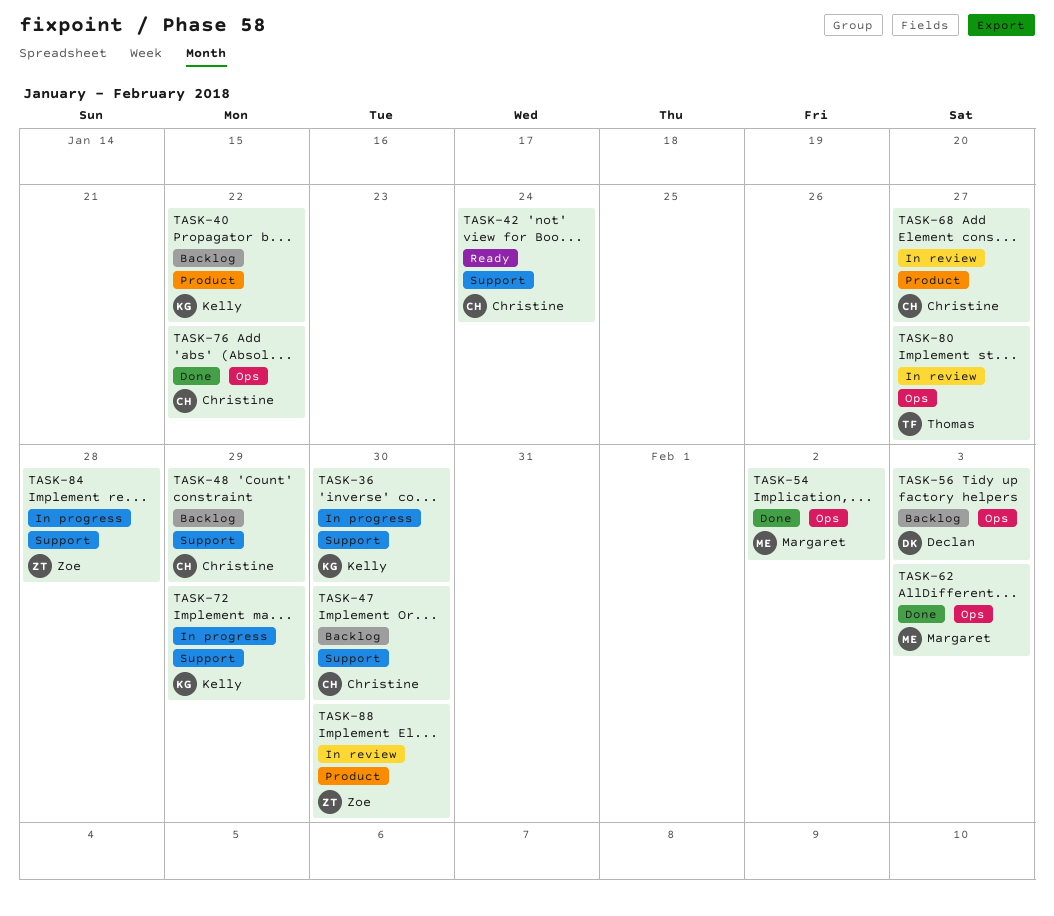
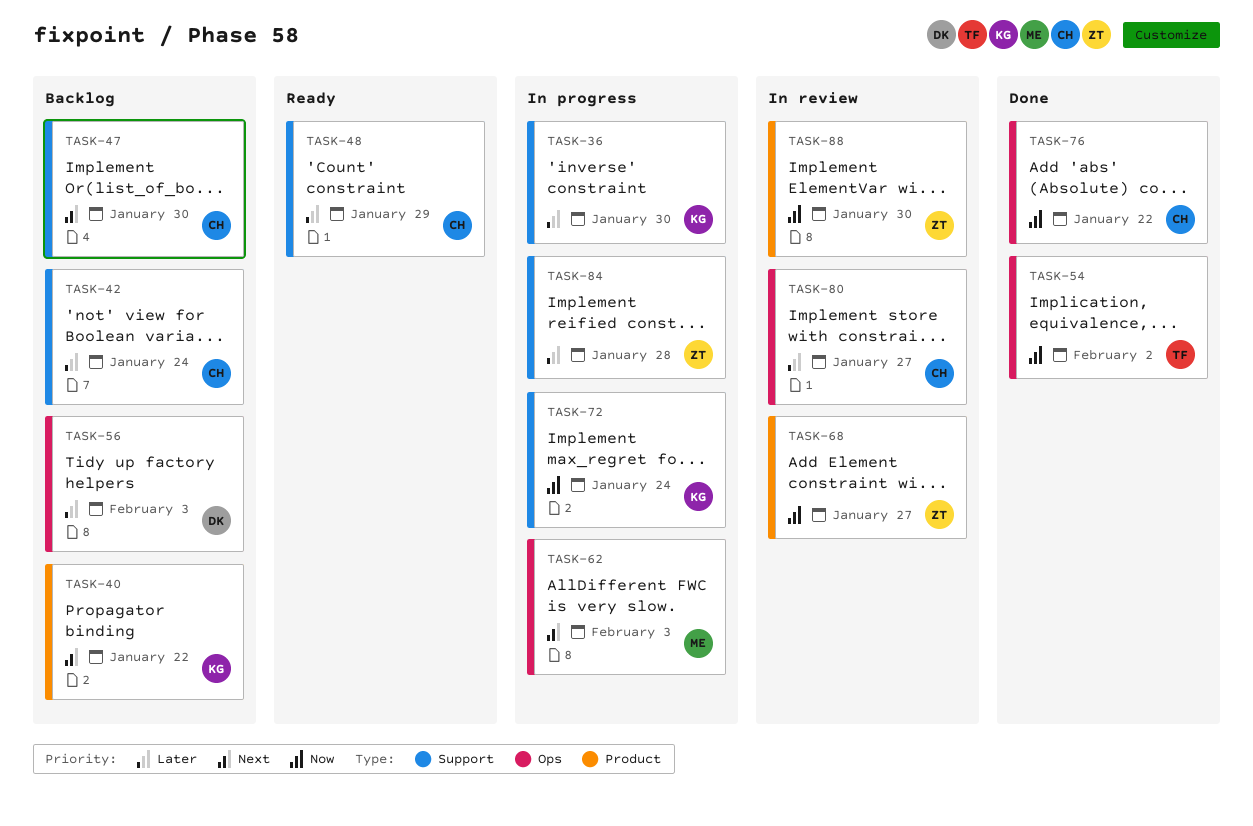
TASK-42, status: Ready -> Backlog
TASK-48, status: Backlog -> Ready
TASK-54, owner: Margaret -> Thomas
TASK-62, status: Done -> In progress
TASK-68, owner: Christine -> Zoe
TASK-72, due: Jan 29 -> Jan 24
TASK-80, owner: Thomas -> Christine

